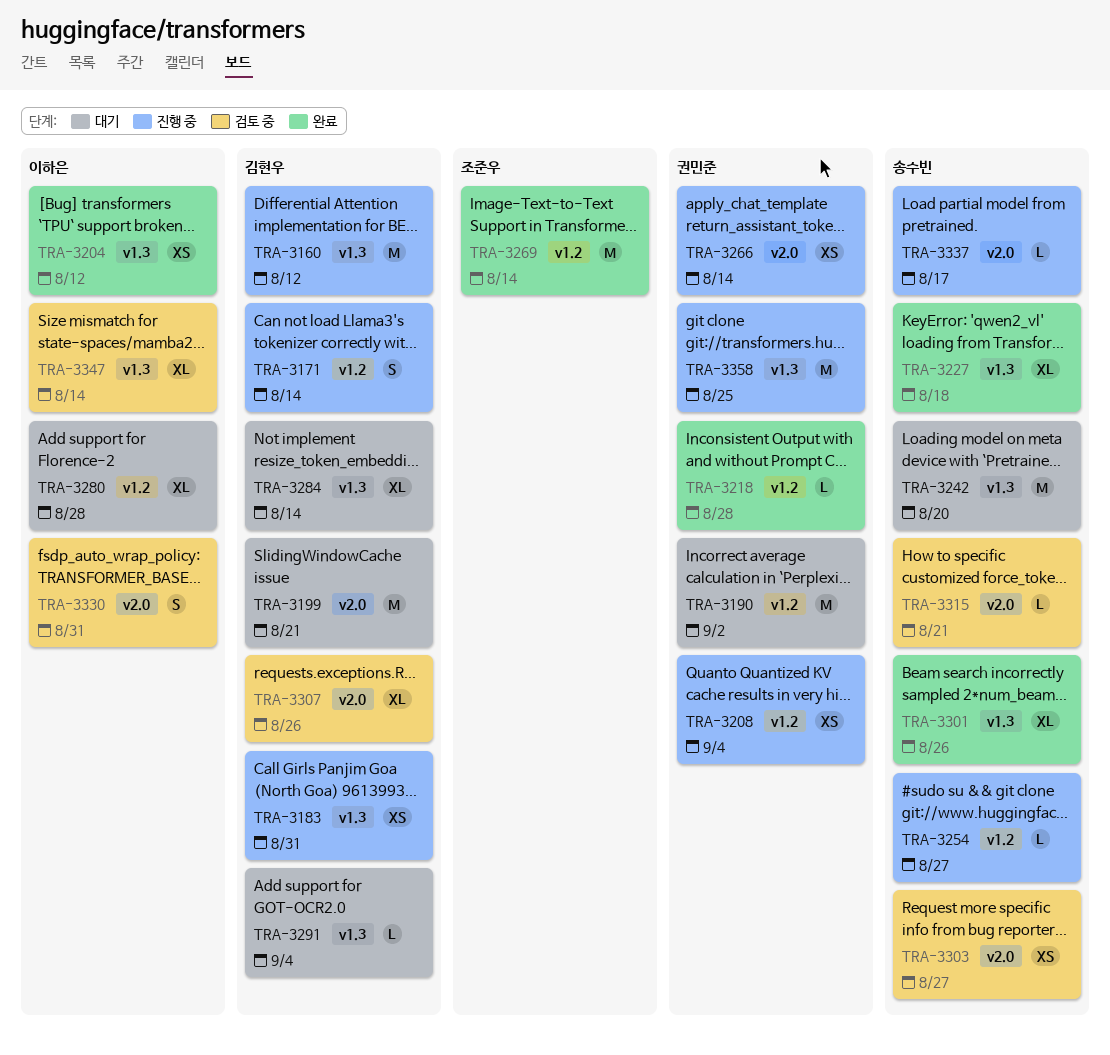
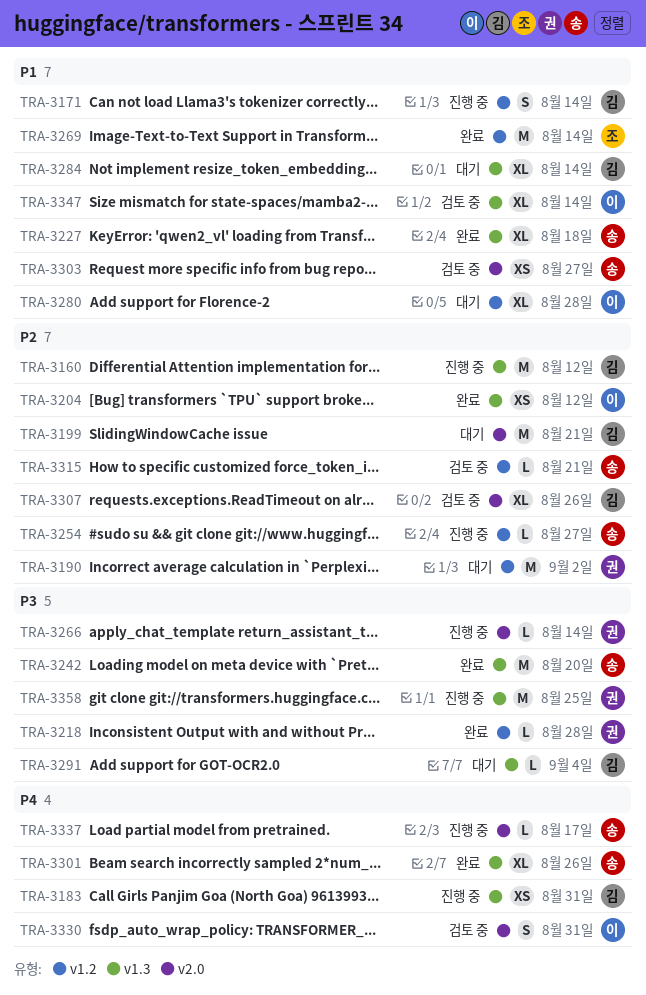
TRA-3208: present -> none
TRA-3242, status: 대기 -> 완료
TRA-3266, estimate: XS -> L
TRA-3315, label: v2.0 -> v1.2

